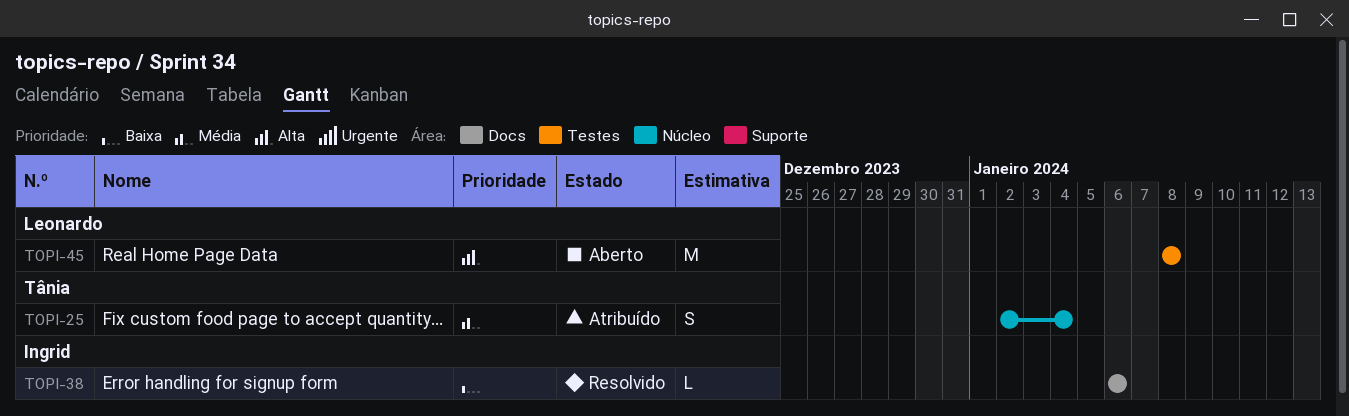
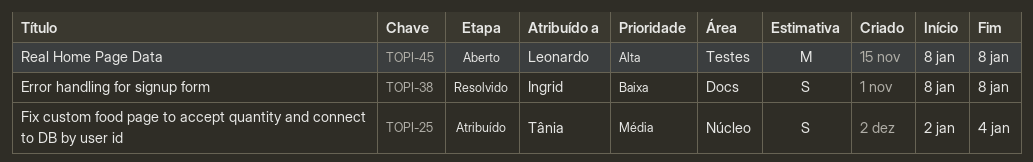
TOPI-38, estimate: L -> S
TOPI-38, start: Jan 6 -> Jan 8
TOPI-38, due: Jan 6 -> Jan 8

